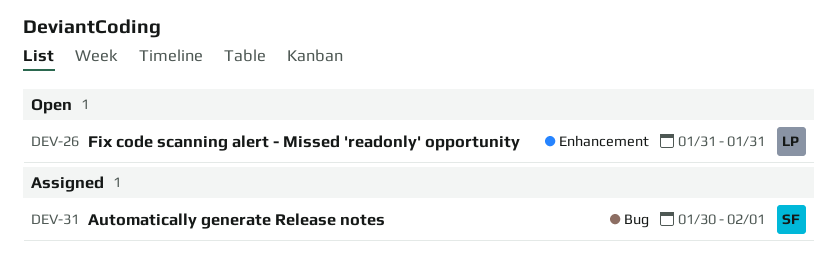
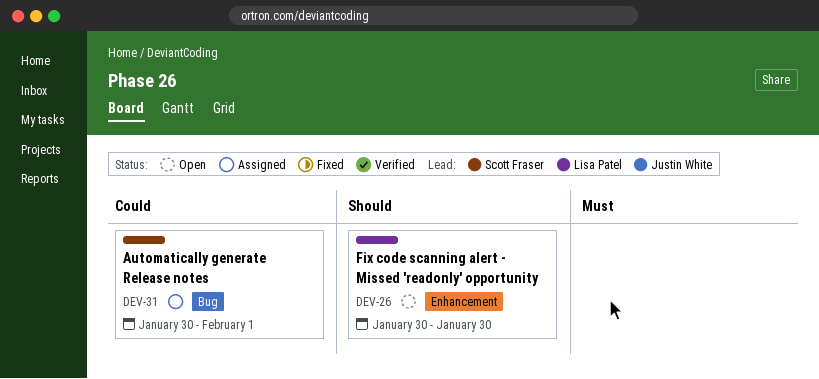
DEV-26, start: Jan 31 -> Jan 30
DEV-26, due: Jan 31 -> Jan 30

